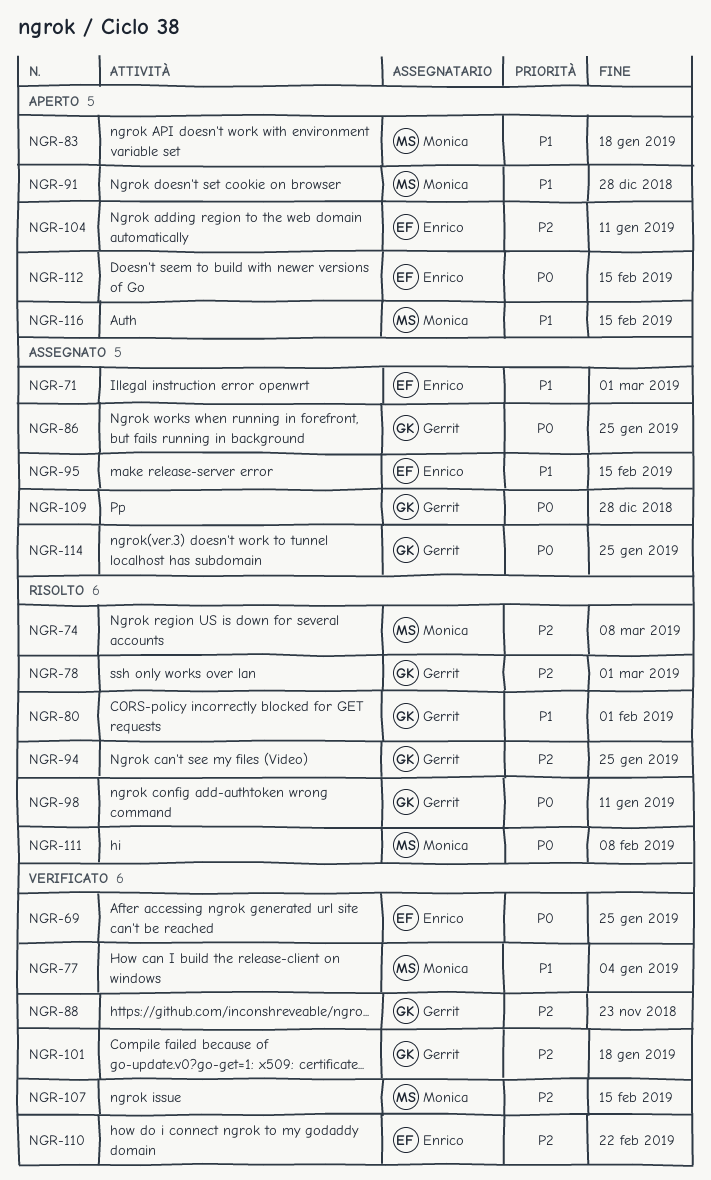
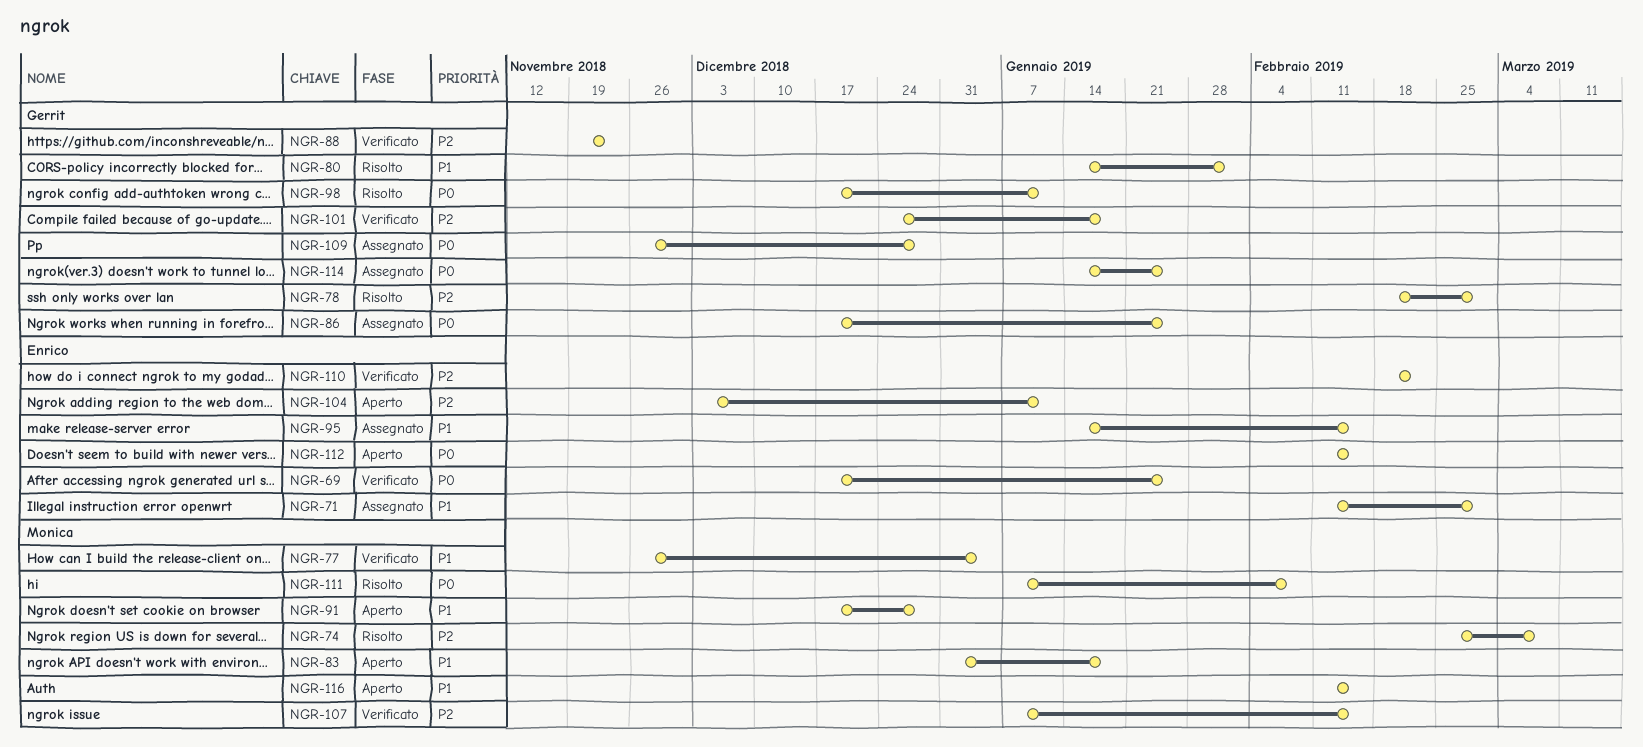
NGR-94: present -> none

